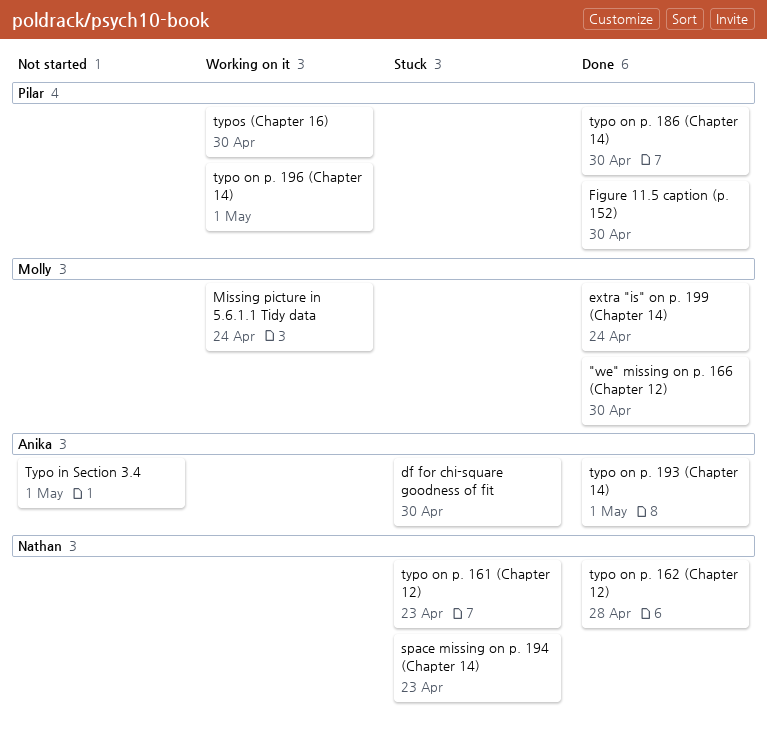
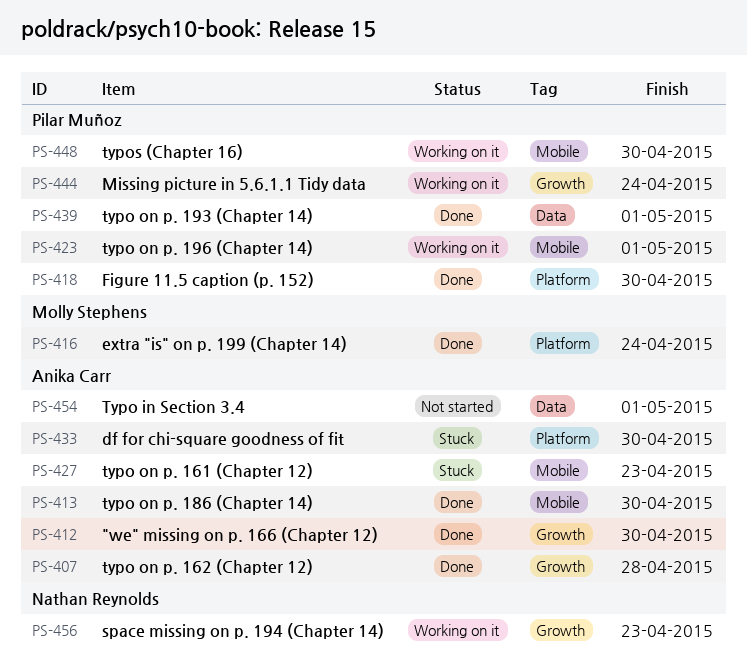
"we" missing on p. 166 (Chapter 12), owner: Molly Stephens -> Anika Carr
Missing picture in 5.6.1.1 Tidy data, owner: Molly Stephens -> Pilar Muñoz
space missing on p. 194 (Chapter 14), status: Stuck -> Working on it
typo on p. 161 (Chapter 12), owner: Nathan Reynolds -> Anika Carr
typo on p. 162 (Chapter 12), owner: Nathan Reynolds -> Anika Carr
typo on p. 186 (Chapter 14), owner: Pilar Muñoz -> Anika Carr
typo on p. 193 (Chapter 14), owner: Anika Carr -> Pilar Muñoz

